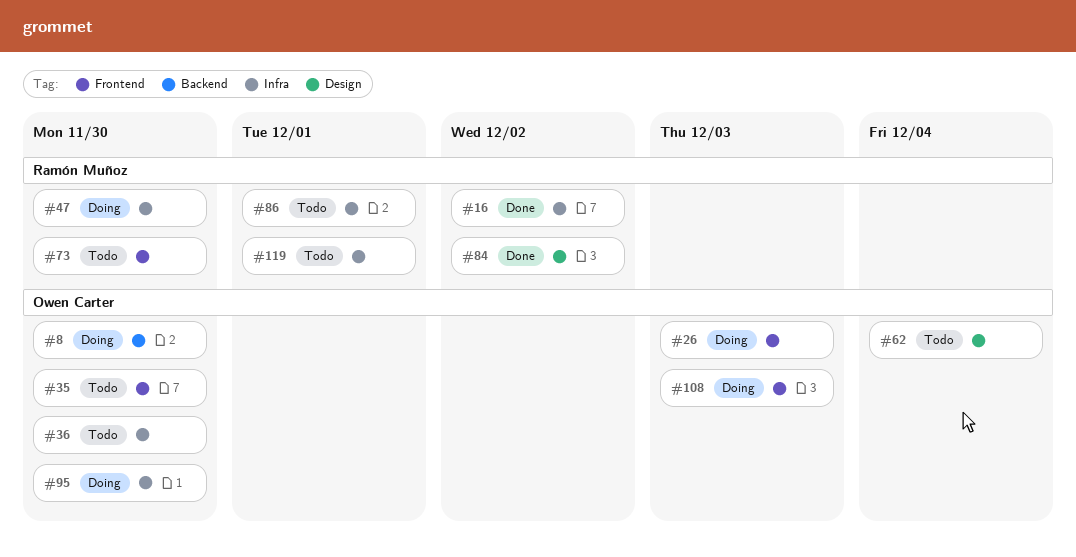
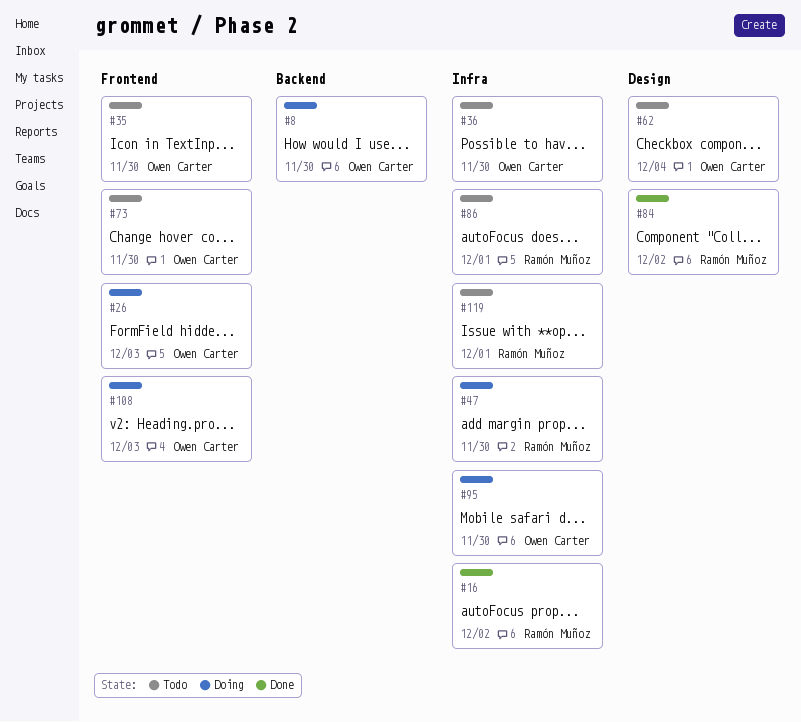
#73, owner: Ramón Muñoz -> Owen Carter

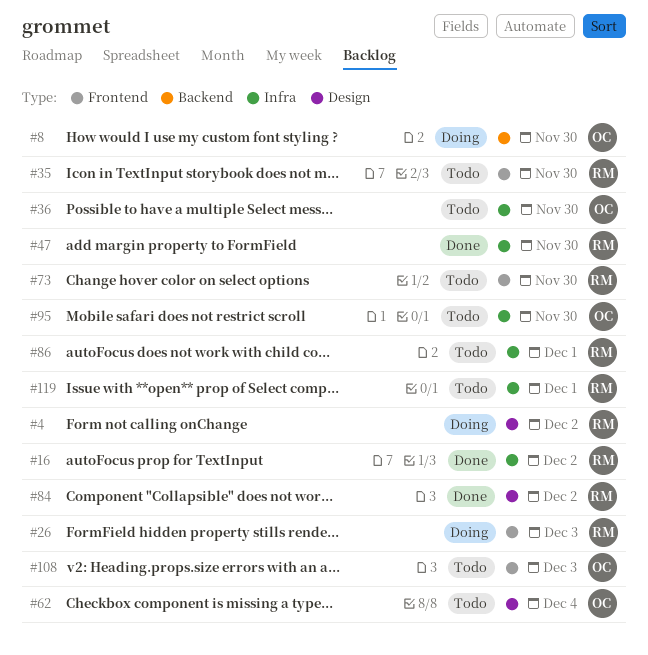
#4: none -> present
#26, owner: Owen Carter -> Ramón Muñoz
#35, owner: Owen Carter -> Ramón Muñoz
#47, status: Doing -> Done
#73, owner: Owen Carter -> Ramón Muñoz
#95, status: Doing -> Todo
#108, status: Doing -> Todo

